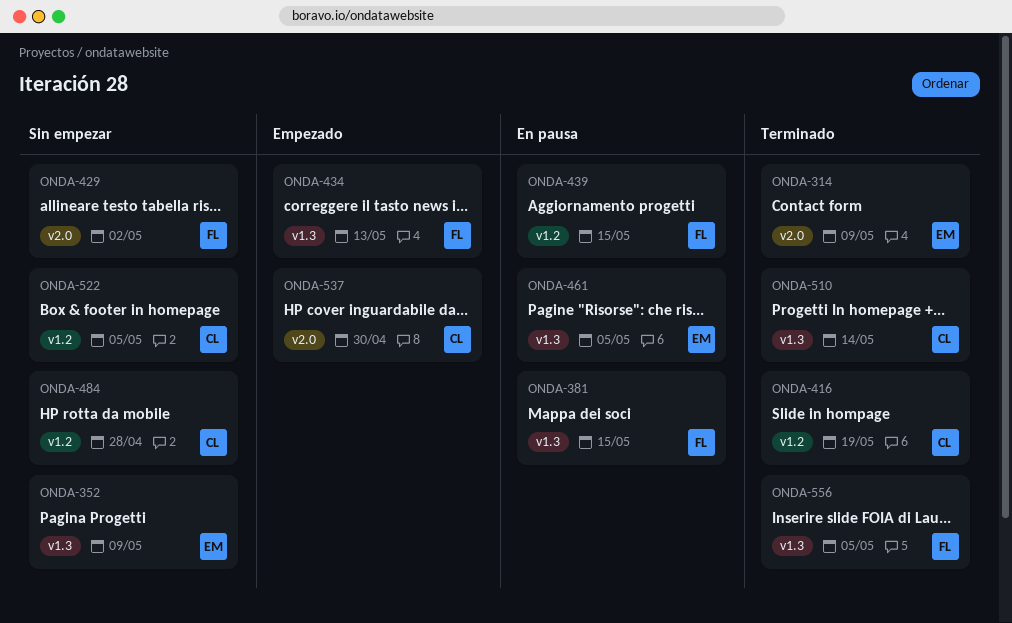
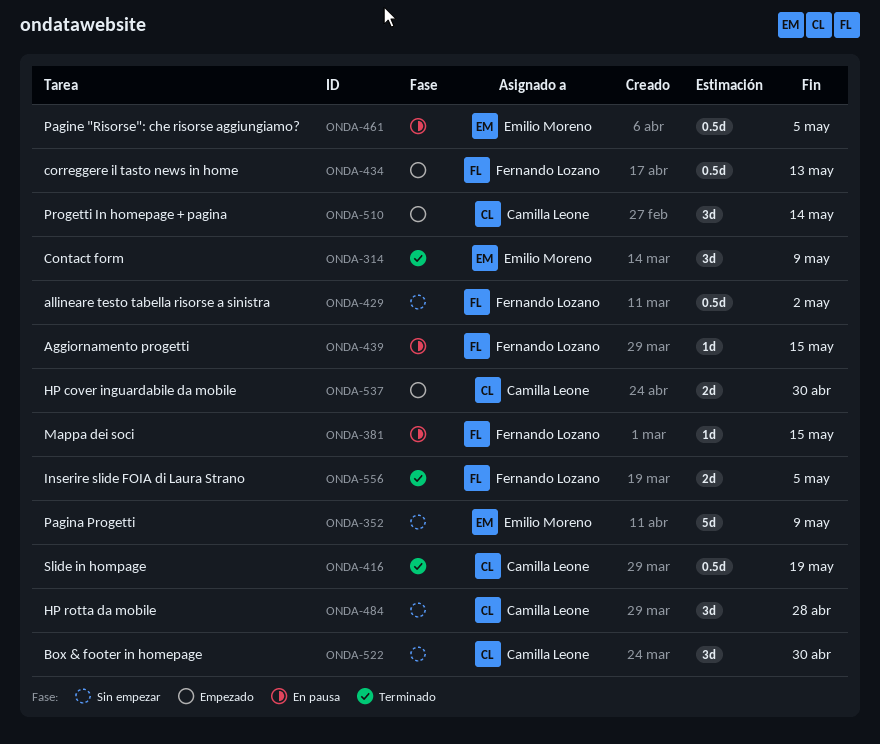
ONDA-510, status: Terminado -> Empezado
ONDA-522, due: May 5 -> Apr 30

